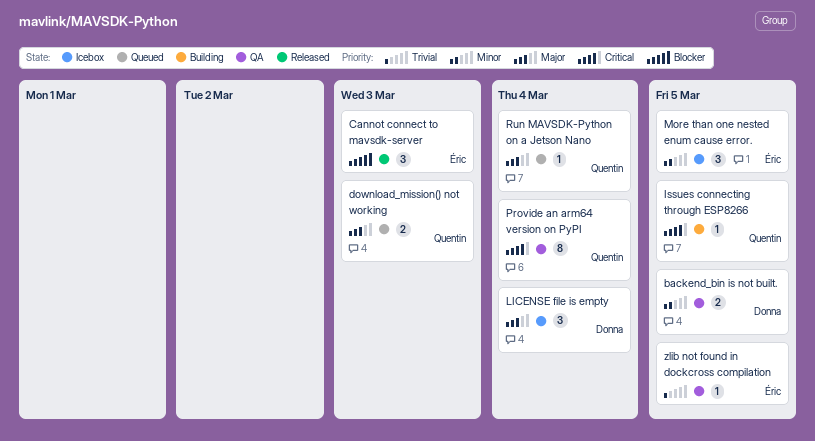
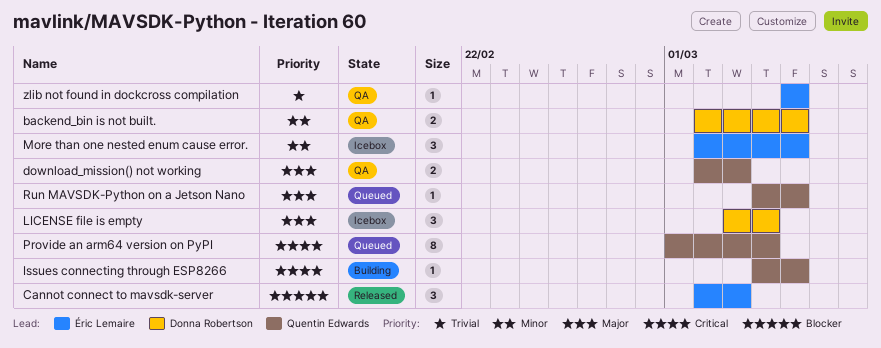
download_mission() not working, status: Queued -> QA
Provide an arm64 version on PyPI, status: QA -> Queued
Run MAVSDK-Python on a Jetson Nano, due: Mar 4 -> Mar 5

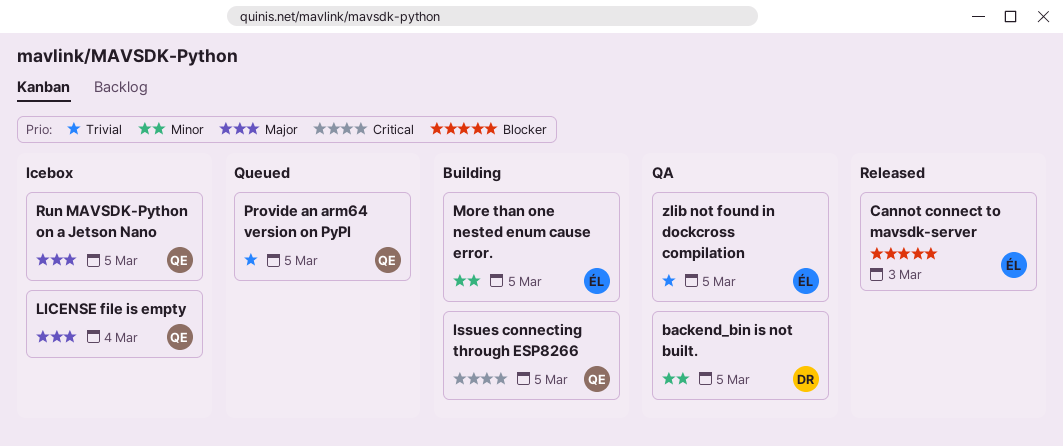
download_mission() not working: present -> none
LICENSE file is empty, owner: Donna Robertson -> Quentin Edwards
More than one nested enum cause error., status: Icebox -> Building
Provide an arm64 version on PyPI, priority: Critical -> Trivial
Provide an arm64 version on PyPI, due: Mar 4 -> Mar 5
Run MAVSDK-Python on a Jetson Nano, status: Queued -> Icebox

